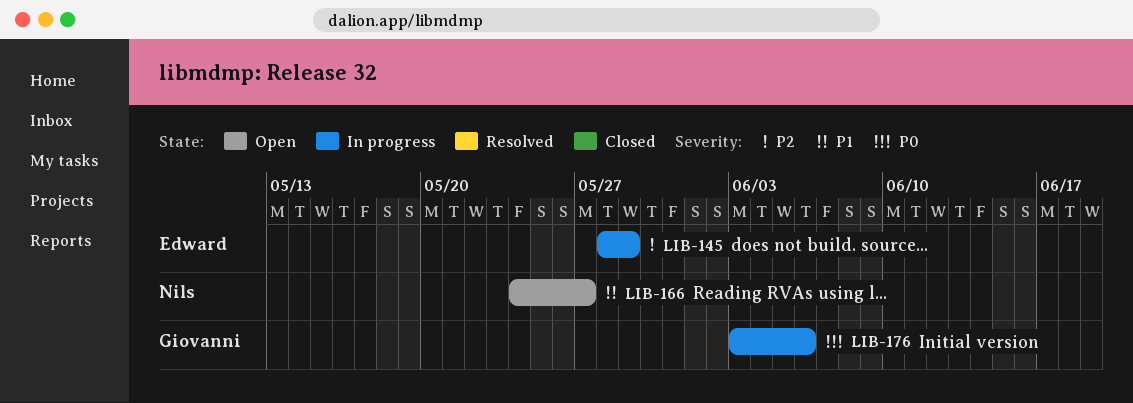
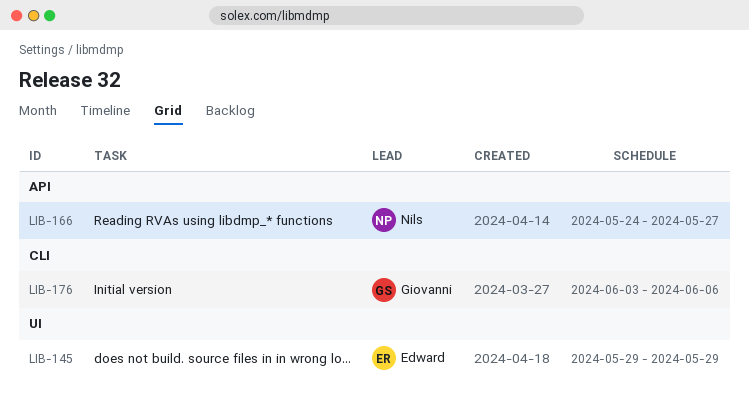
LIB-145, start: May 28 -> May 29

